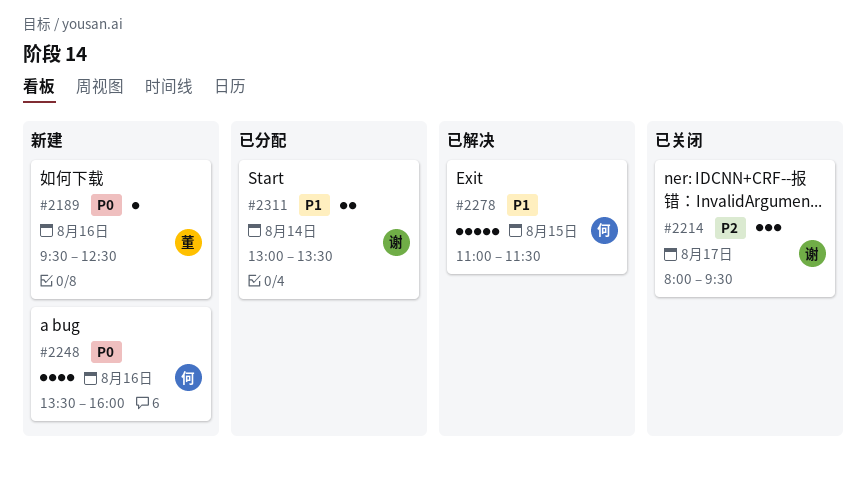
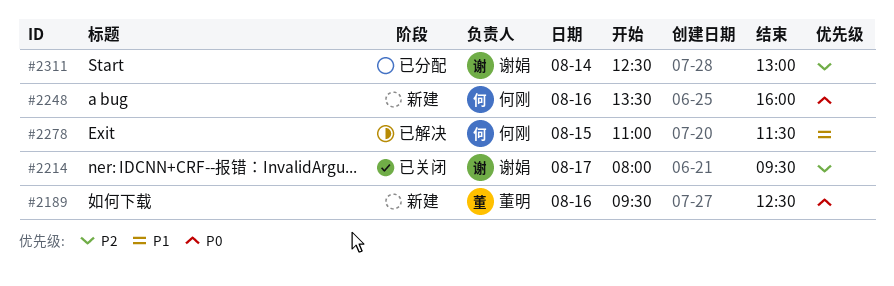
#2311, priority: P1 -> P2
#2311, begins: 13:00 -> 12:30
#2311, ends: 13:30 -> 13:00

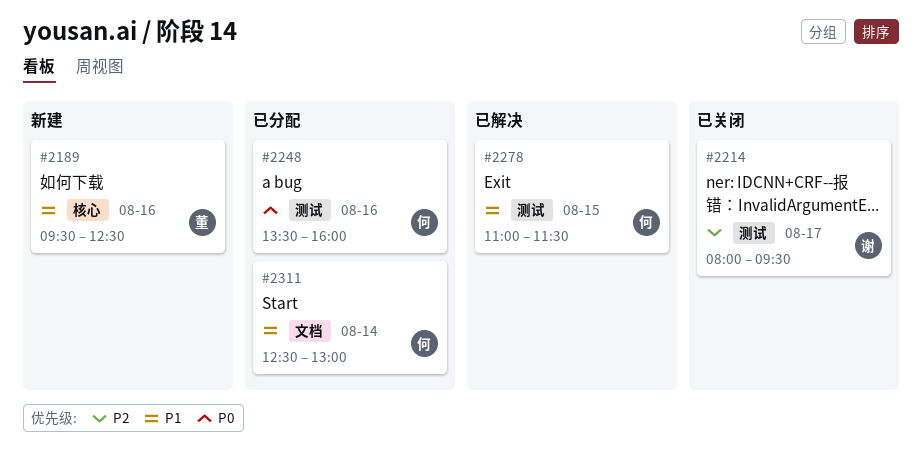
#2189, priority: P0 -> P1
#2248, status: 新建 -> 已分配
#2311, owner: 谢娟 -> 何刚
#2311, priority: P2 -> P1

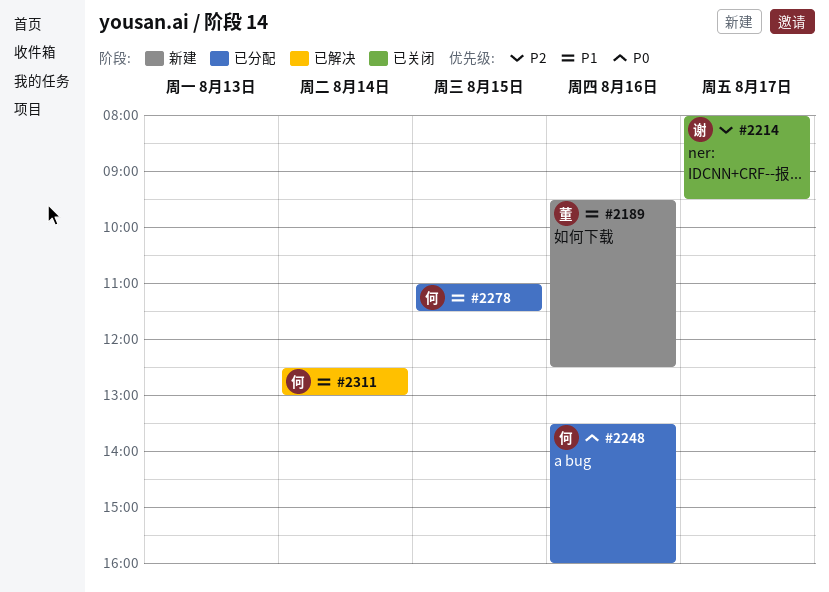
#2278, status: 已解决 -> 已分配
#2311, status: 已分配 -> 已解决

